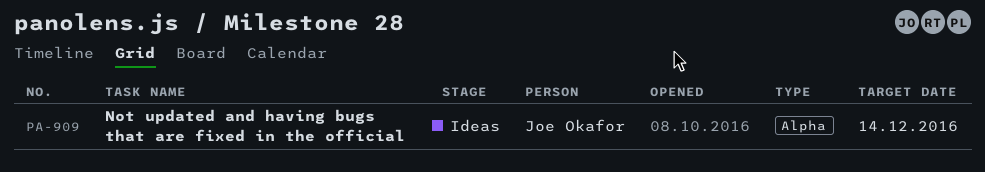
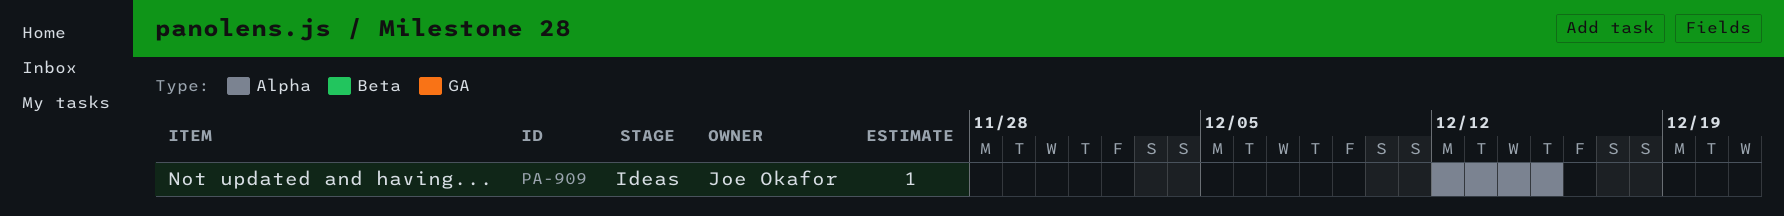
PA-909, due: Dec 14 -> Dec 15

